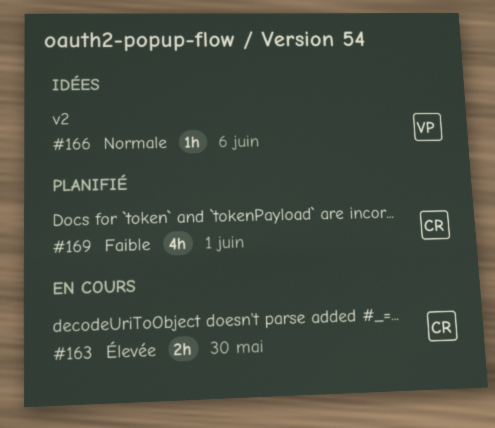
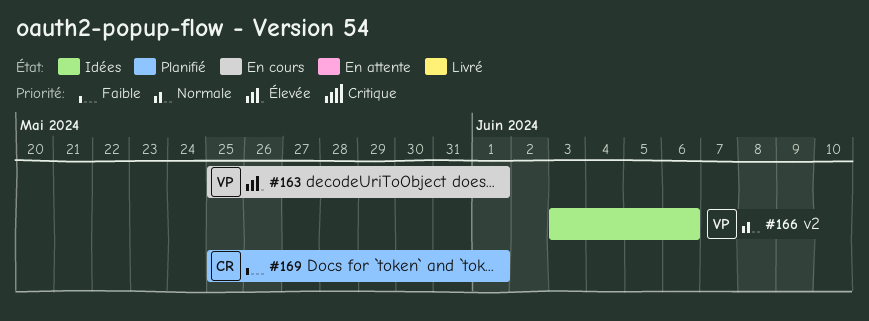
#163, owner: CR -> VP
#163, due: May 30 -> Jun 1

